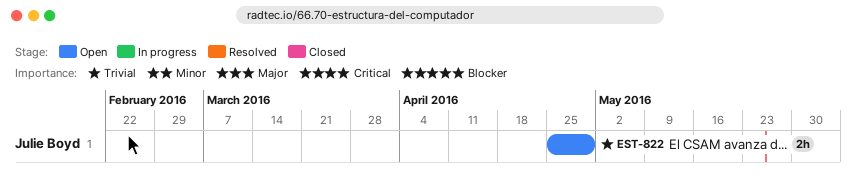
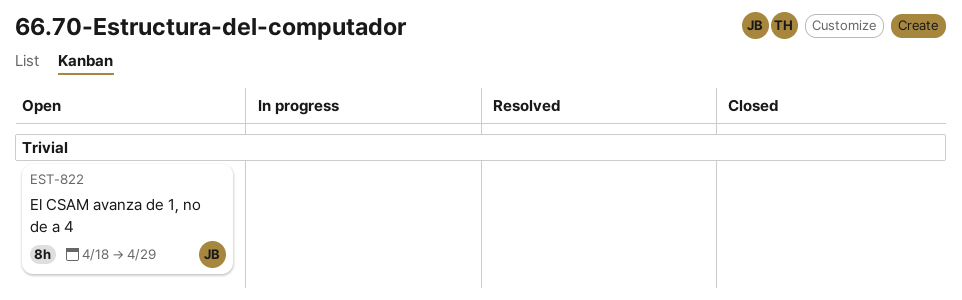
EST-822, estimate: 2h -> 8h
EST-822, start: Apr 25 -> Apr 18

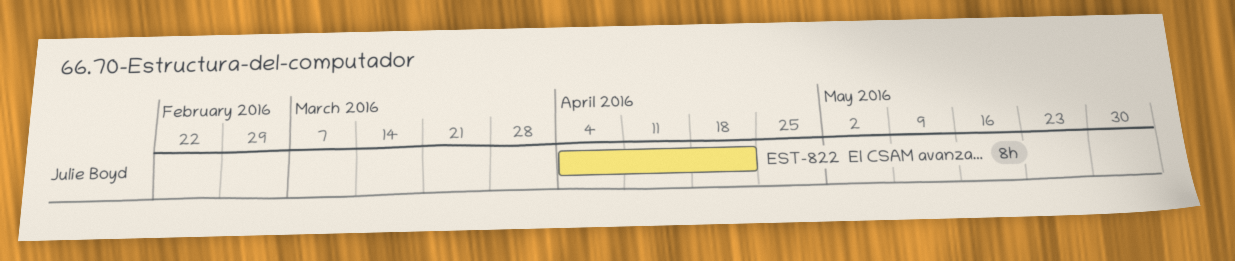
EST-822, start: Apr 18 -> Apr 4
EST-822, due: Apr 29 -> Apr 22

